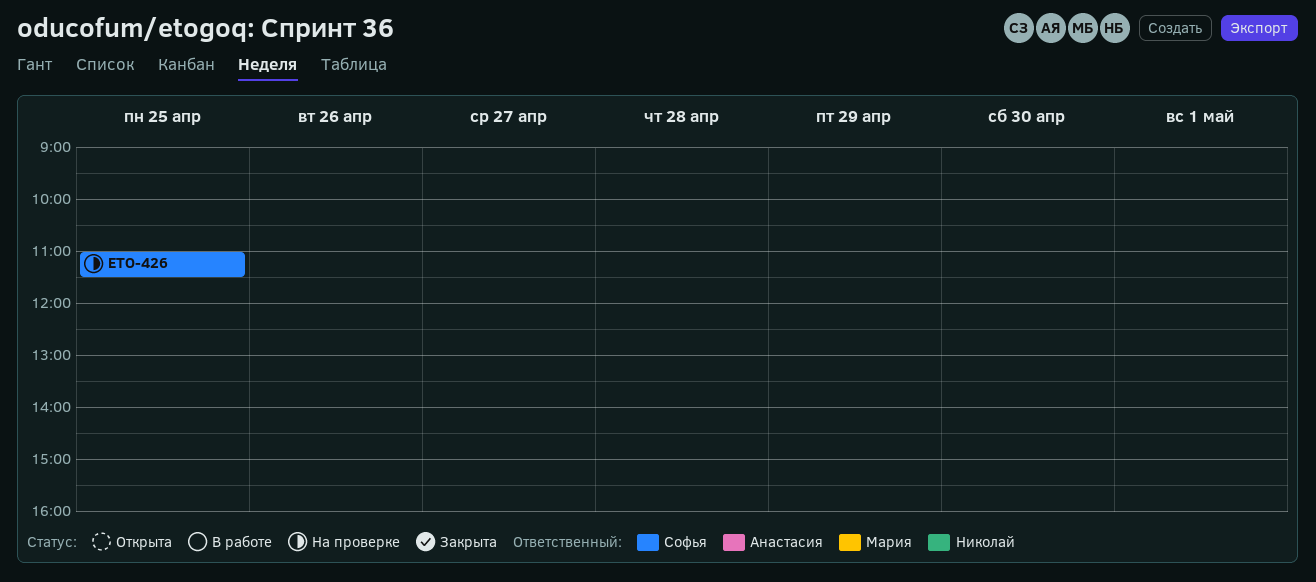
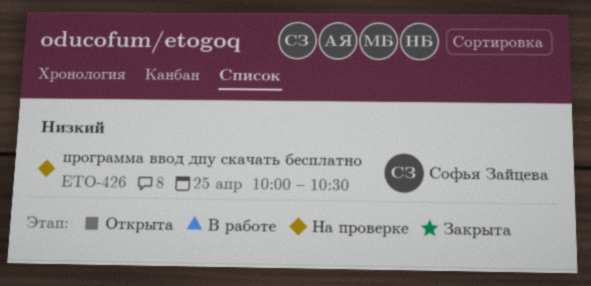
ETO-426, begins: 11:00 -> 10:00
ETO-426, ends: 11:30 -> 10:30

